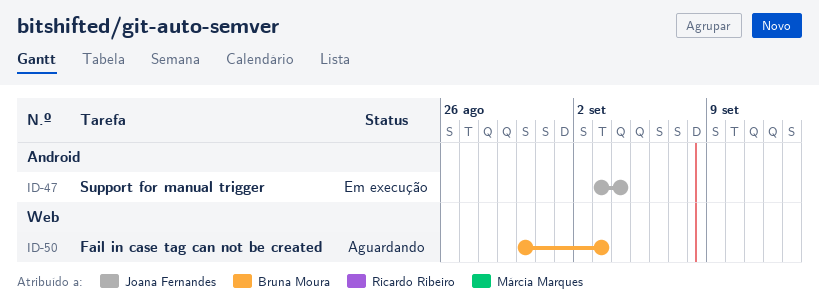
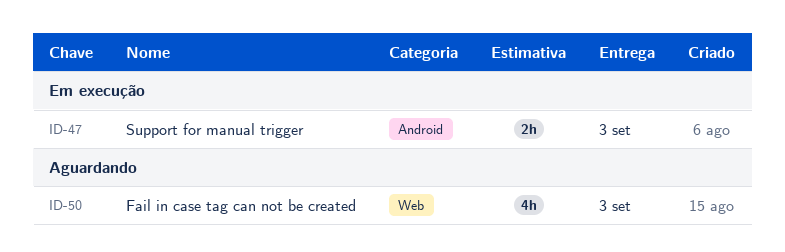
ID-47, due: Sep 4 -> Sep 3

